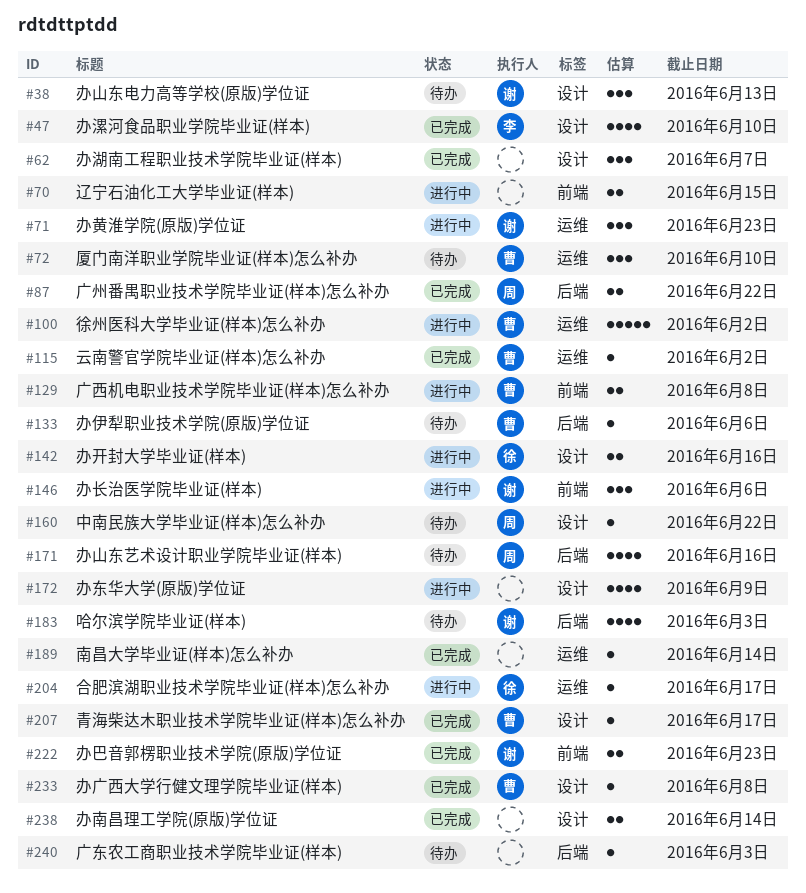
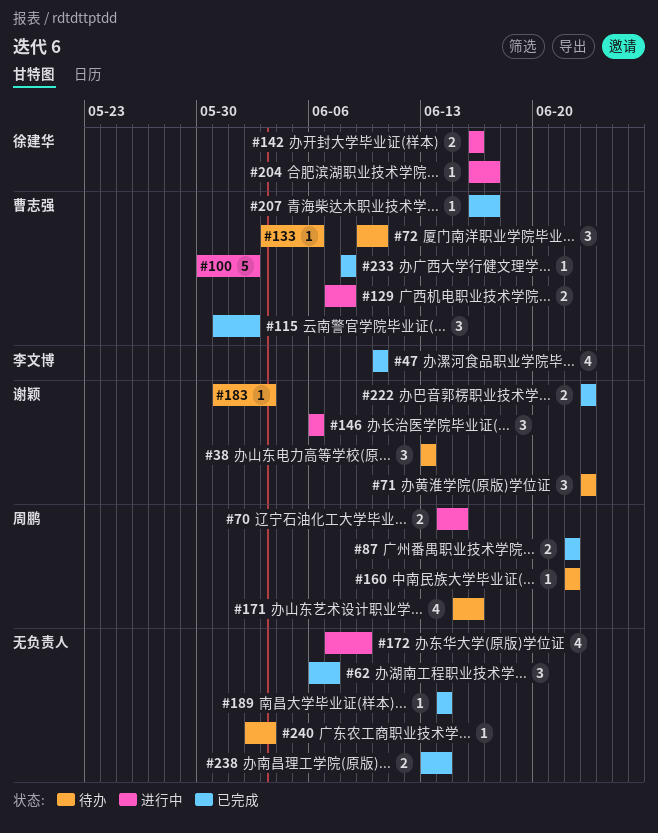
#70, owner: none -> 周鹏
#71, status: 进行中 -> 待办
#115, estimate: 1 -> 3
#183, estimate: 4 -> 1

